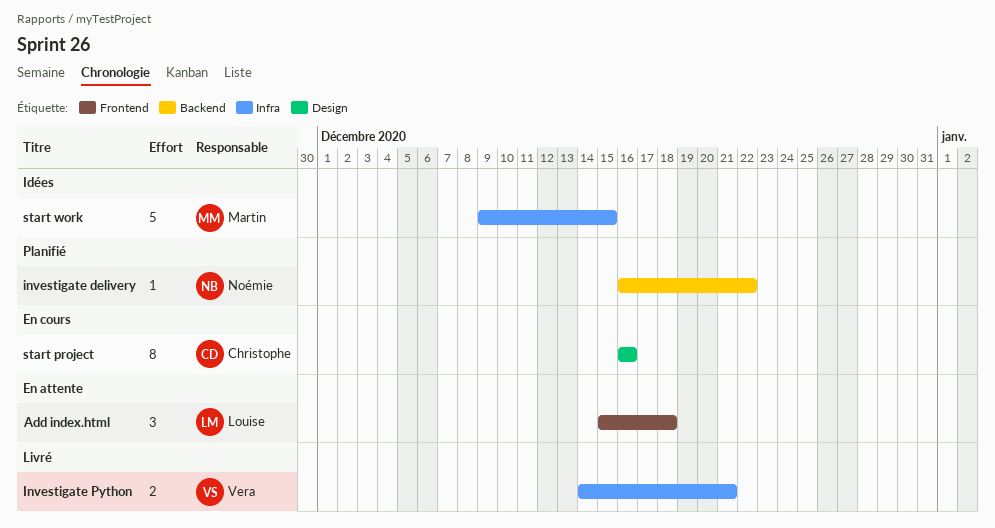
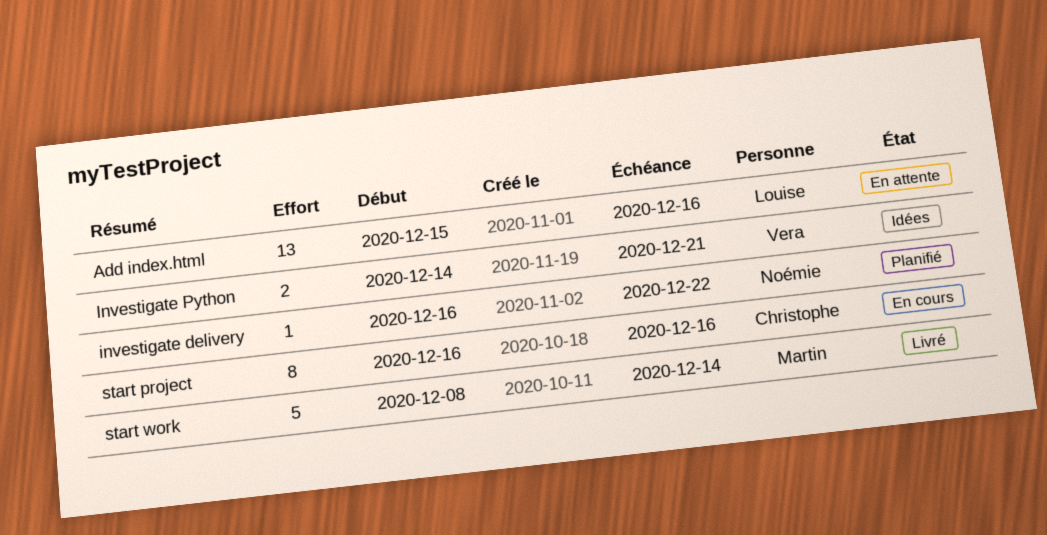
Add index.html, estimate: 3 -> 13
Add index.html, due: Dec 18 -> Dec 16
Investigate Python, status: Livré -> Idées
start work, status: Idées -> Livré
start work, start: Dec 9 -> Dec 8
start work, due: Dec 15 -> Dec 14

